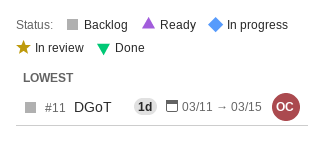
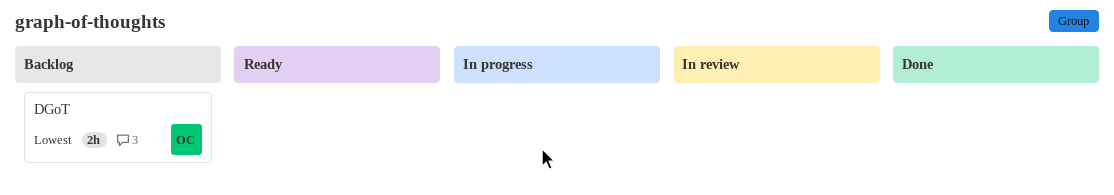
DGoT, estimate: 1d -> 2h

